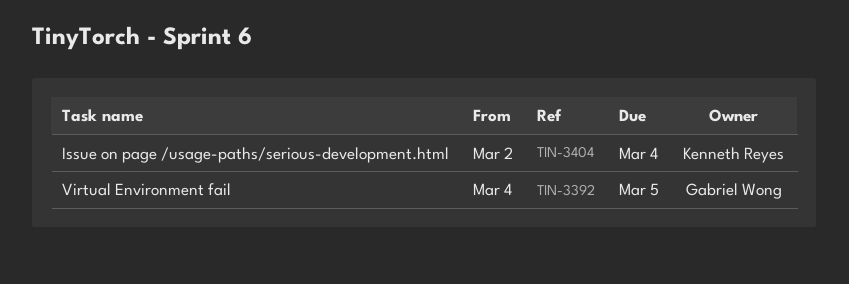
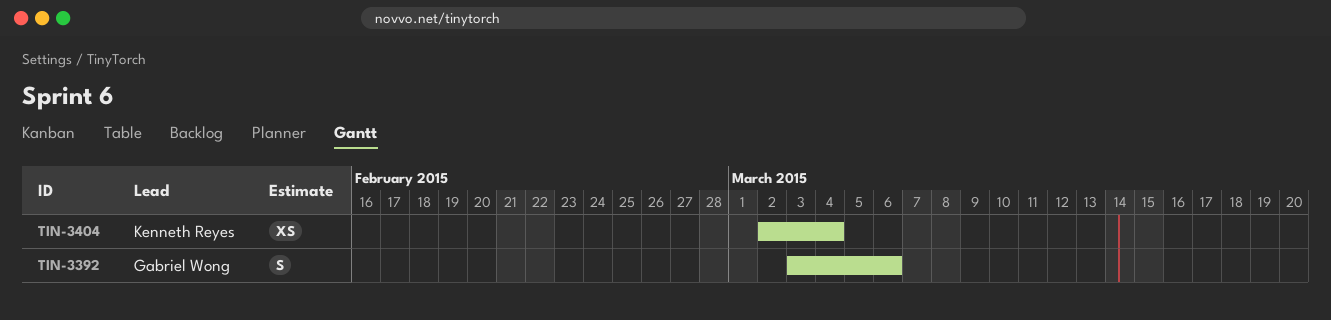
TIN-3392, start: Mar 4 -> Mar 3
TIN-3392, due: Mar 5 -> Mar 6

